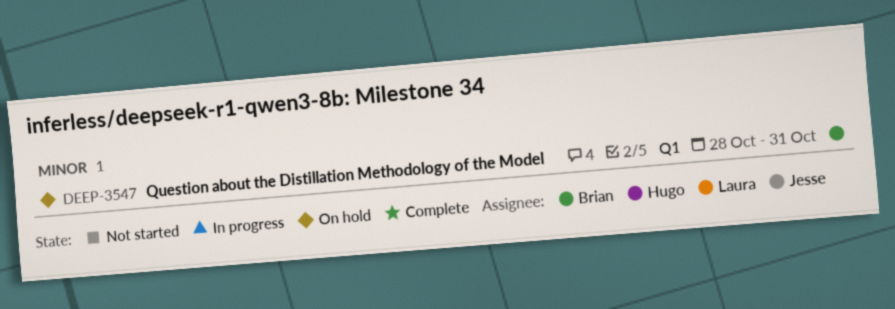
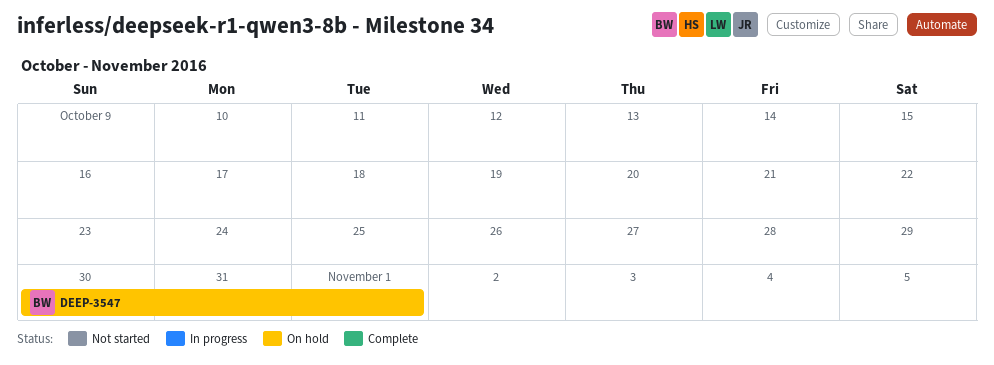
DEEP-3547, start: Oct 28 -> Oct 30
DEEP-3547, due: Oct 31 -> Nov 1

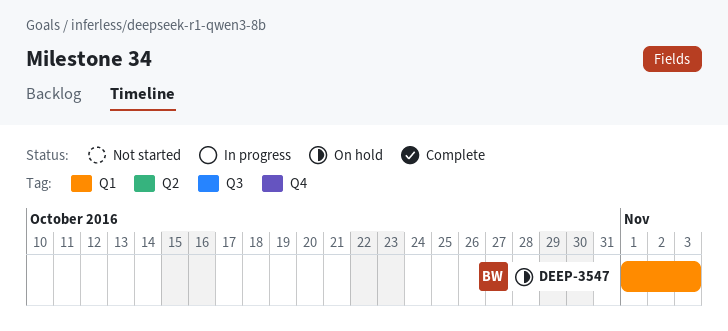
DEEP-3547, start: Oct 30 -> Nov 1
DEEP-3547, due: Nov 1 -> Nov 3

